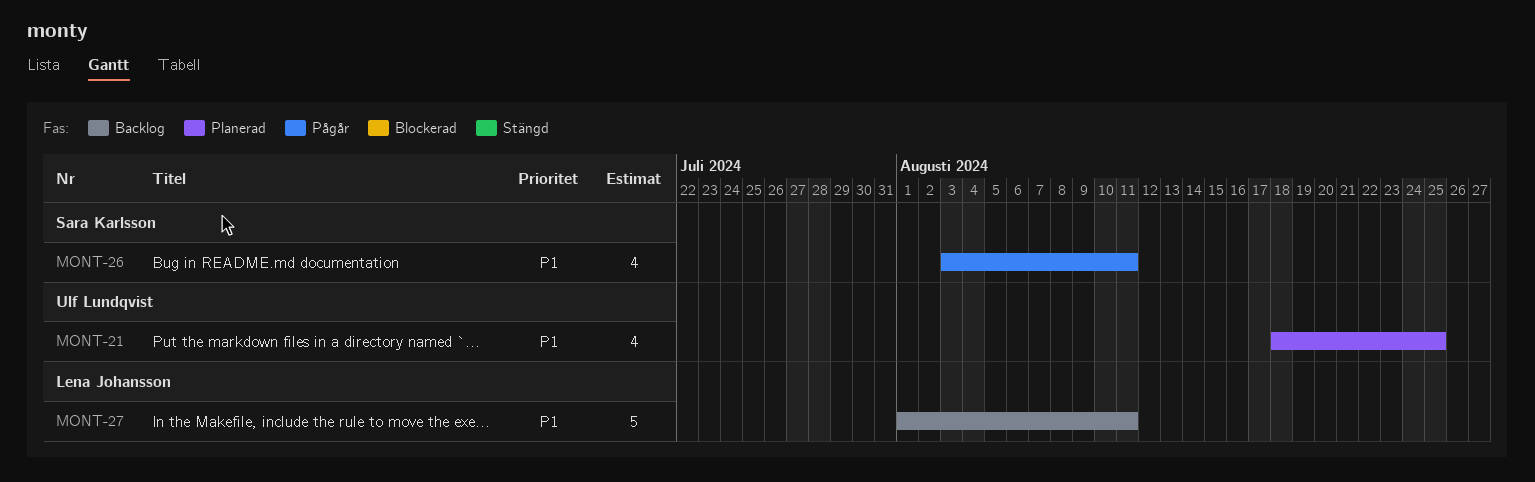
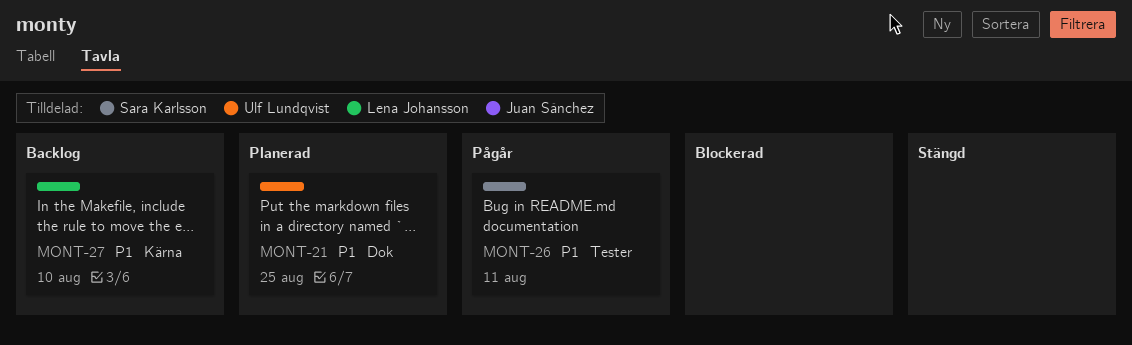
MONT-27, due: Aug 11 -> Aug 10

